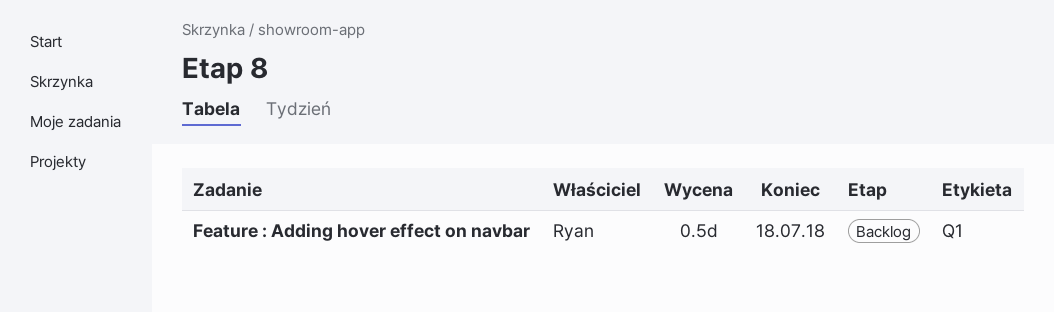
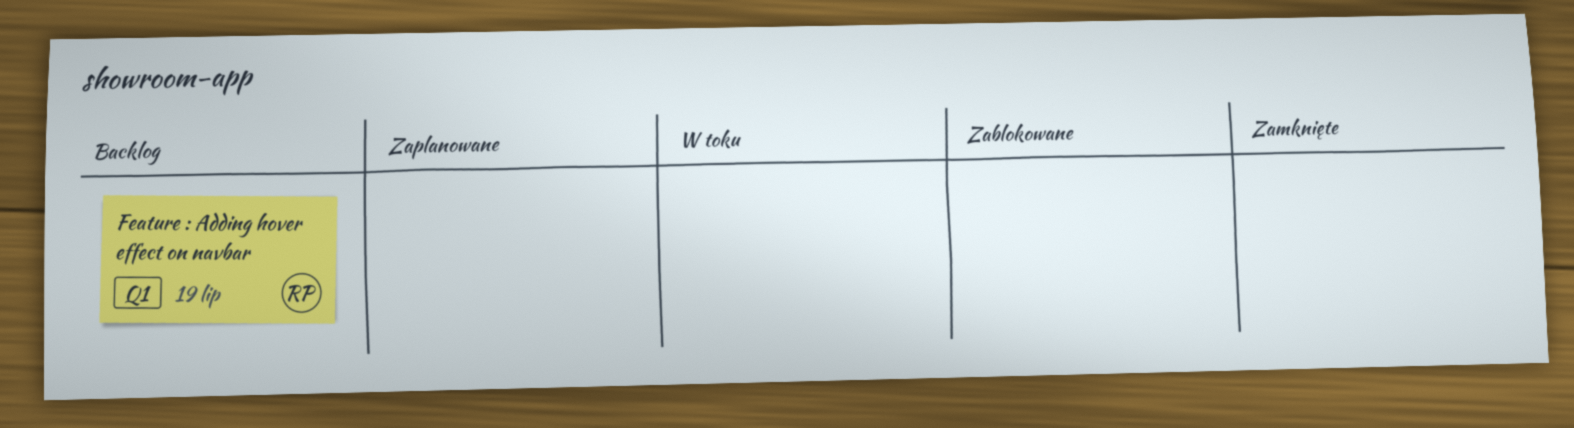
Feature : Adding hover effect on navbar, due: Jul 18 -> Jul 19

